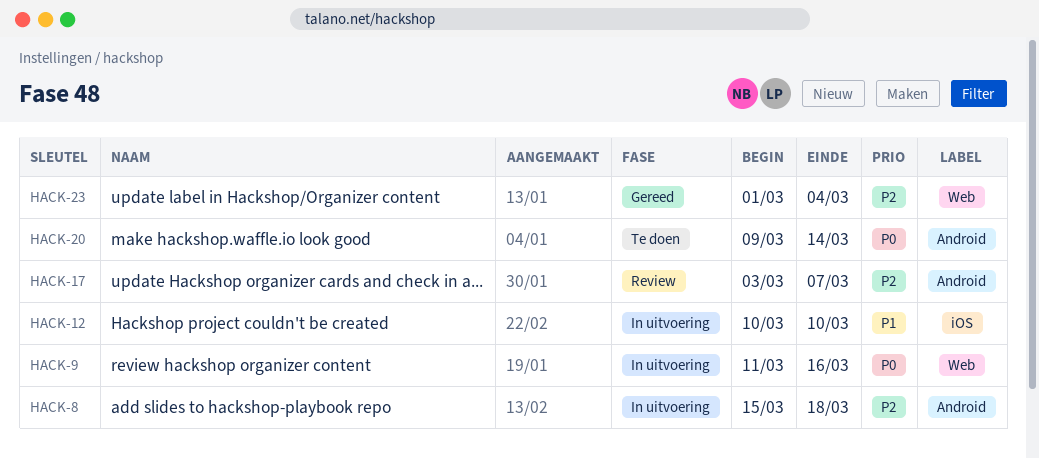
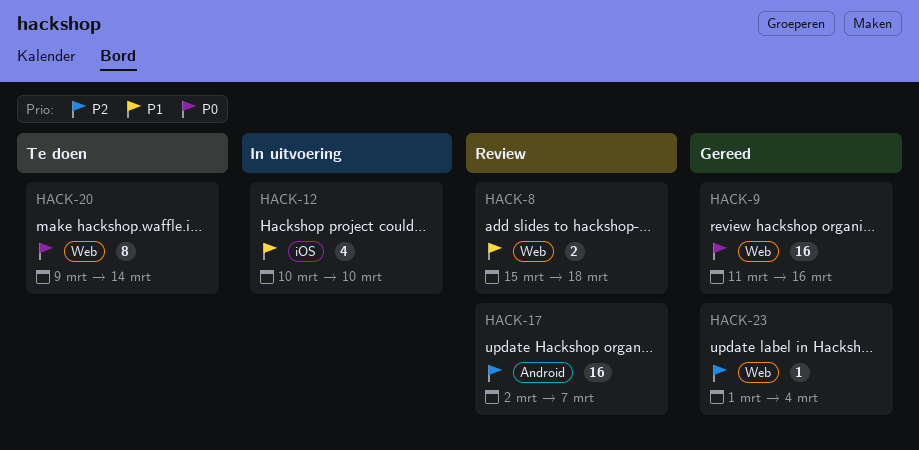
HACK-8, status: In uitvoering -> Review
HACK-8, priority: P2 -> P1
HACK-8, label: Android -> Web
HACK-9, status: In uitvoering -> Gereed
HACK-17, start: Mar 3 -> Mar 2
HACK-20, label: Android -> Web

